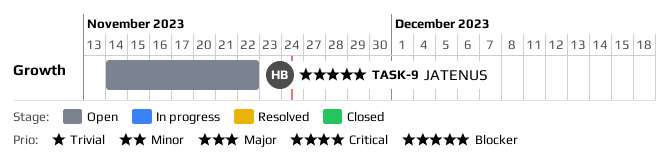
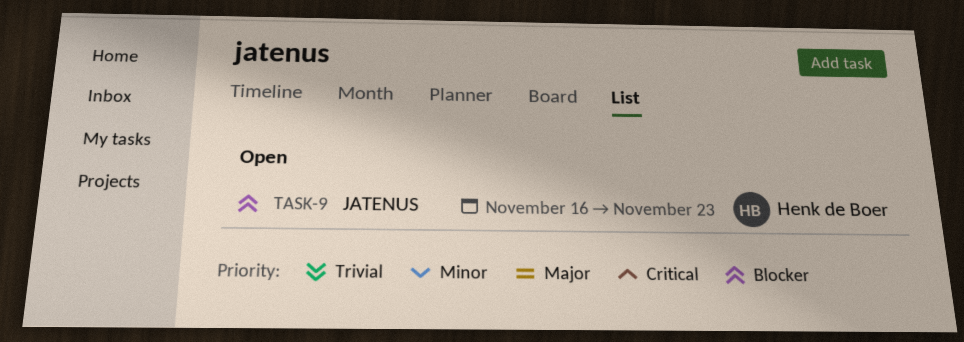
TASK-9, start: Nov 14 -> Nov 16
TASK-9, due: Nov 22 -> Nov 23

